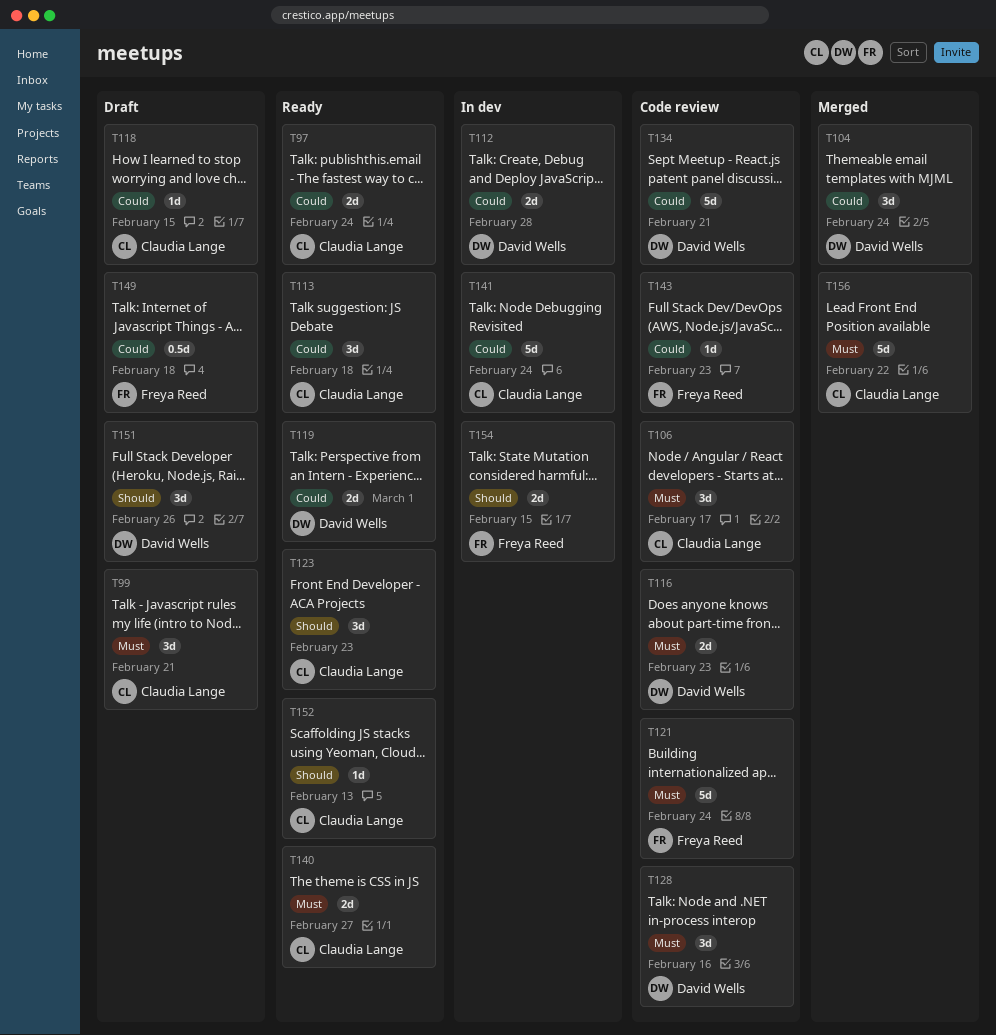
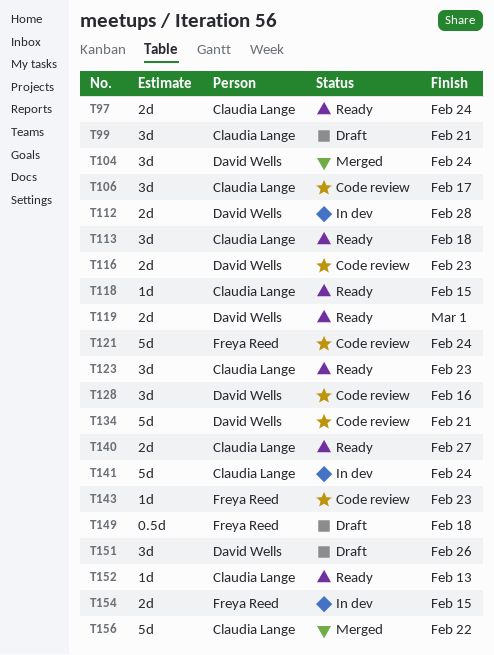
T118, status: Draft -> Ready

